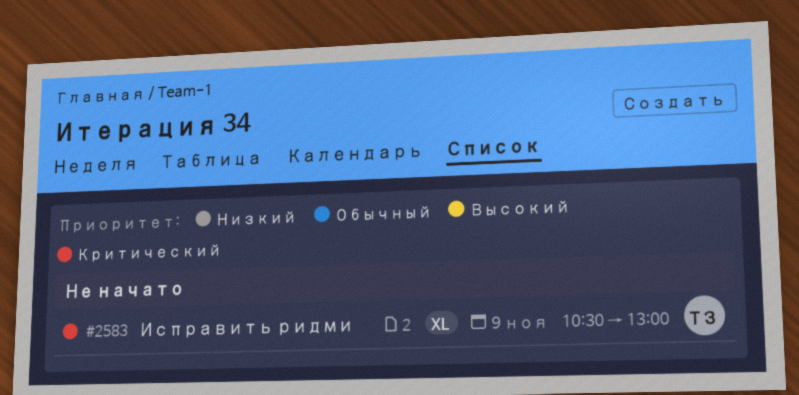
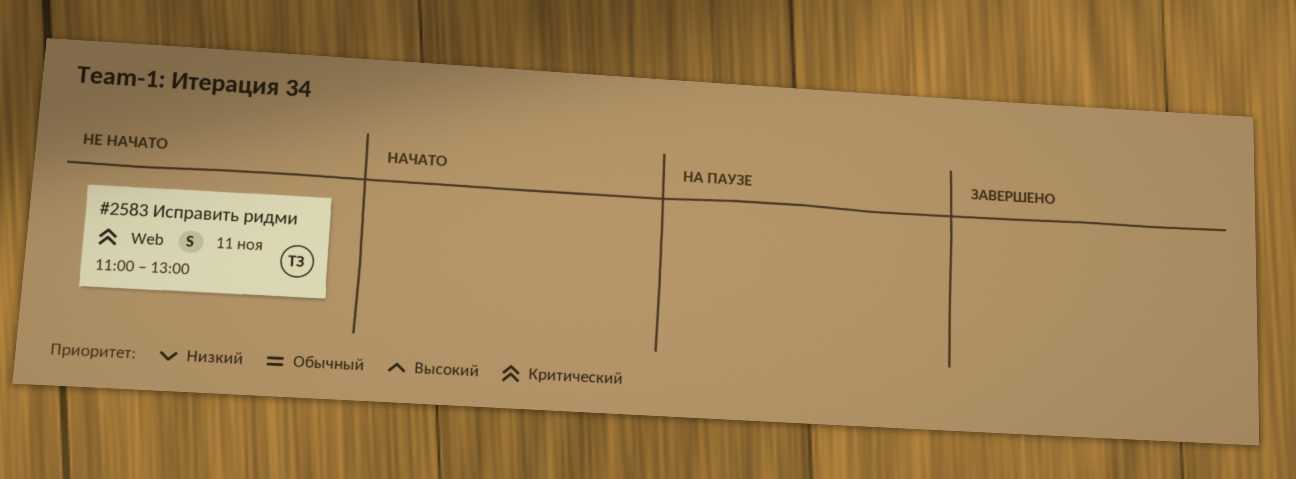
#2583, estimate: XL -> S
#2583, day: Nov 9 -> Nov 11
#2583, begins: 10:30 -> 11:00

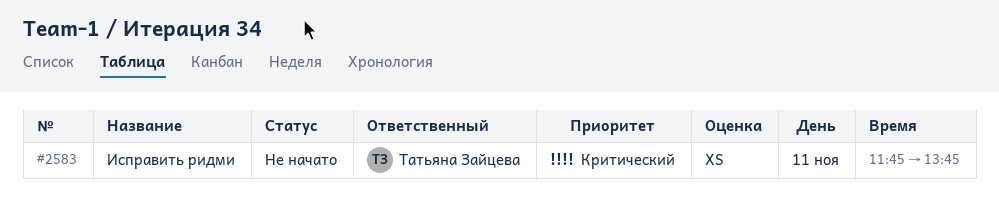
#2583, estimate: S -> XS
#2583, begins: 11:00 -> 11:45
#2583, ends: 13:00 -> 13:45

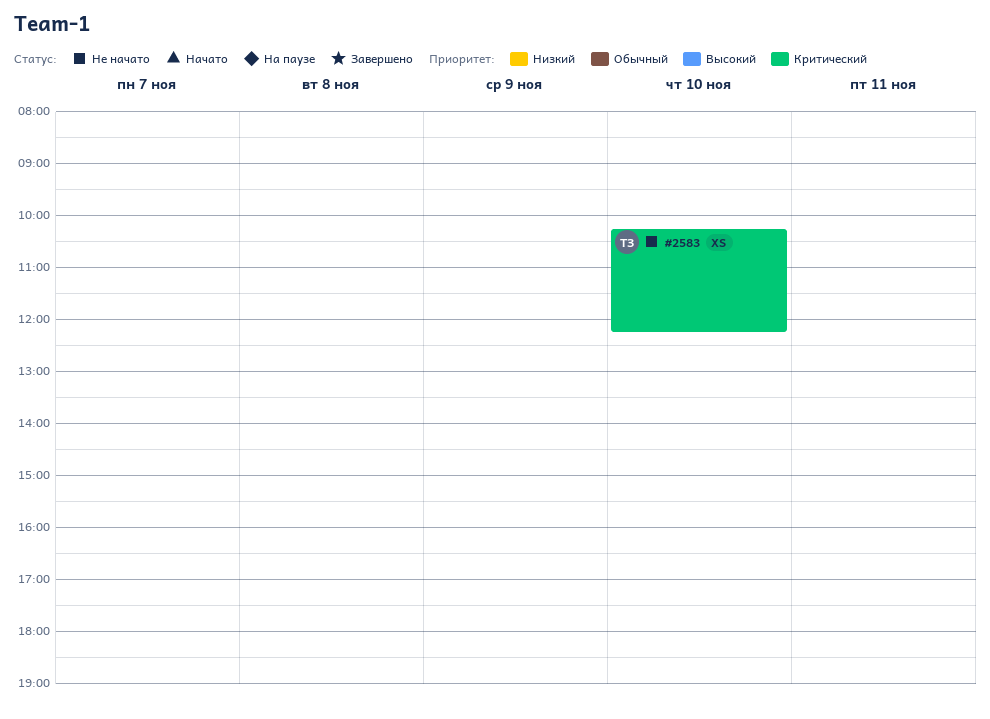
#2583, day: Nov 11 -> Nov 10
#2583, begins: 11:45 -> 10:15
#2583, ends: 13:45 -> 12:15

